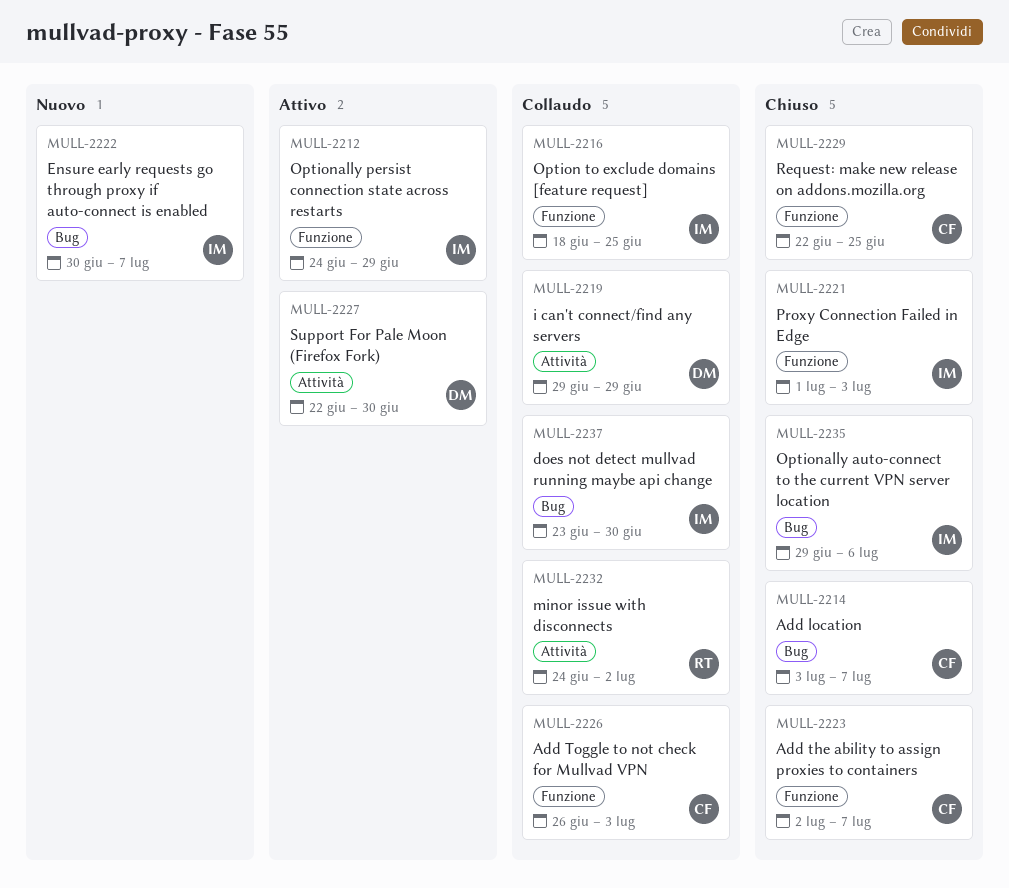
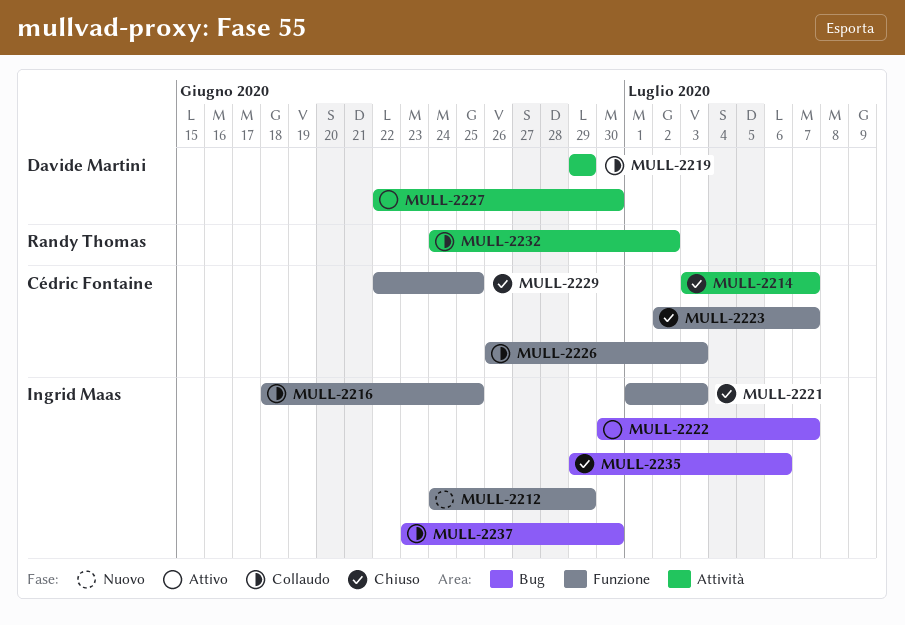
MULL-2212, status: Attivo -> Nuovo
MULL-2214, label: Bug -> Attività
MULL-2222, status: Nuovo -> Attivo

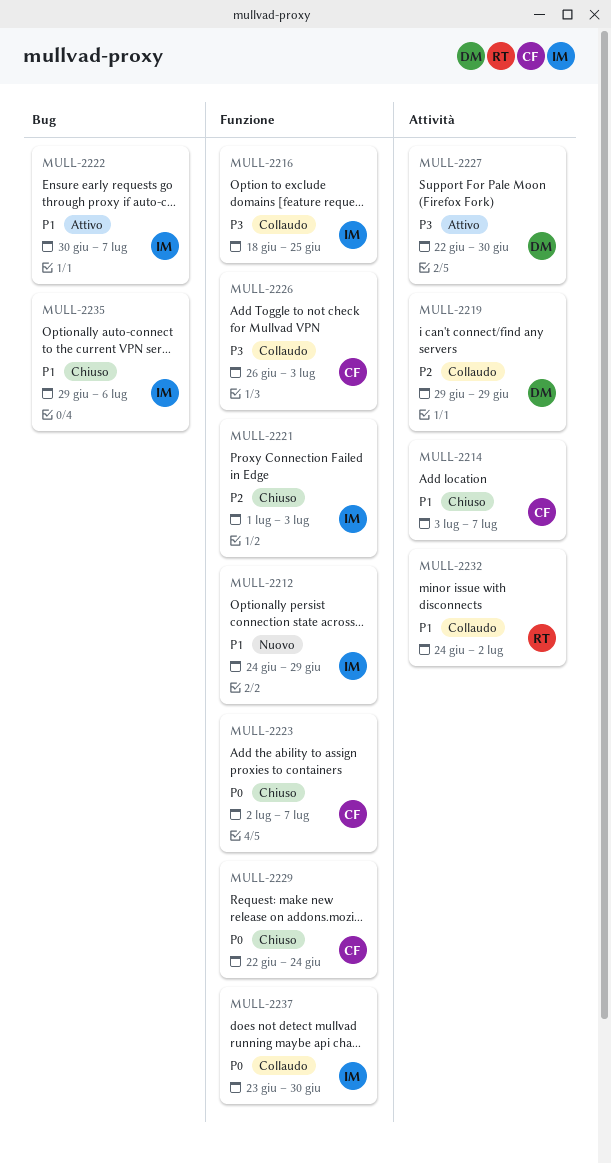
MULL-2229, due: Jun 25 -> Jun 24
MULL-2237, label: Bug -> Funzione

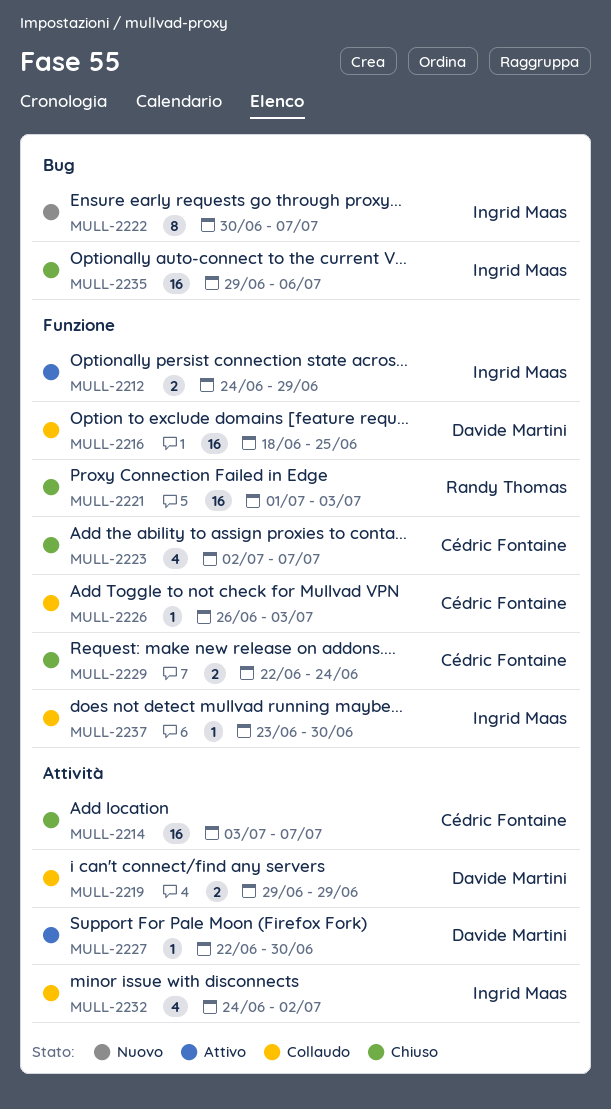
MULL-2212, status: Nuovo -> Attivo
MULL-2216, owner: Ingrid Maas -> Davide Martini
MULL-2221, owner: Ingrid Maas -> Randy Thomas
MULL-2222, status: Attivo -> Nuovo
MULL-2232, owner: Randy Thomas -> Ingrid Maas

